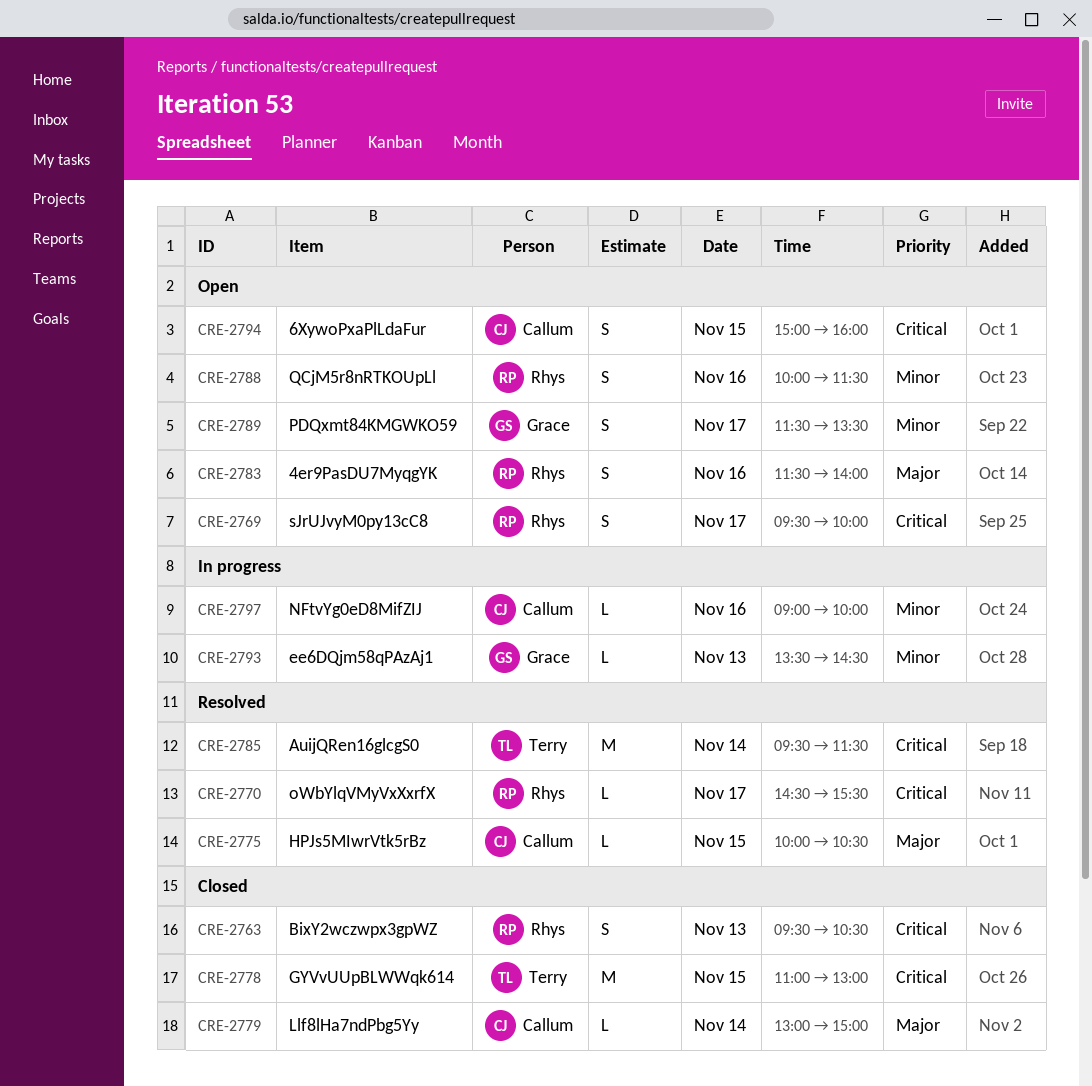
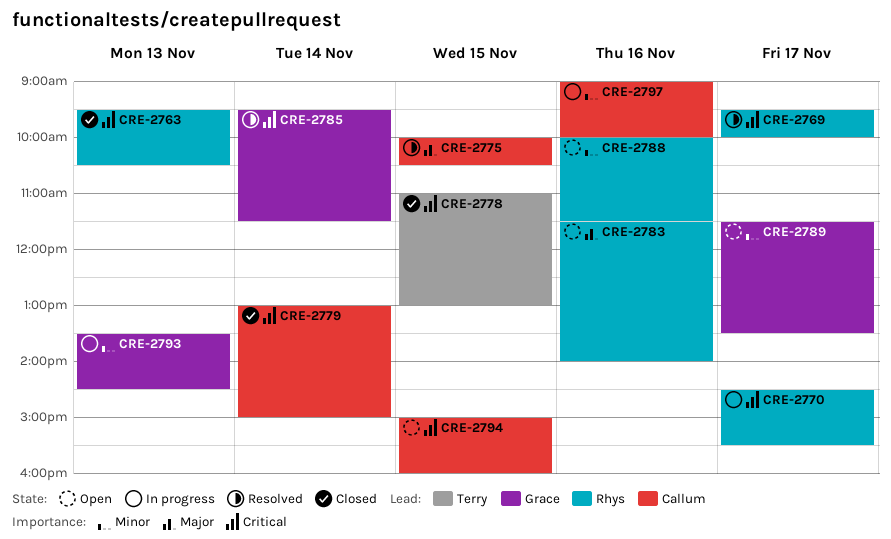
CRE-2769, status: Open -> Resolved
CRE-2770, status: Resolved -> In progress
CRE-2779, priority: Major -> Critical
CRE-2785, owner: Terry -> Grace

